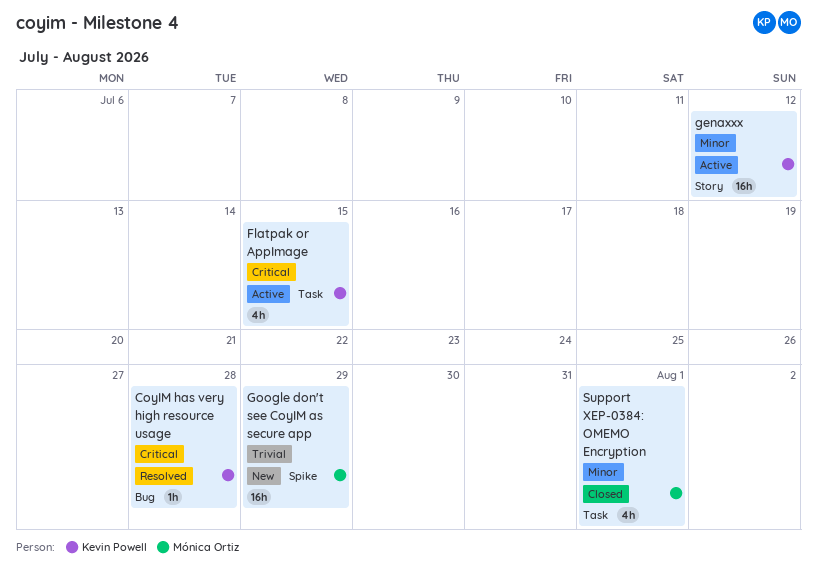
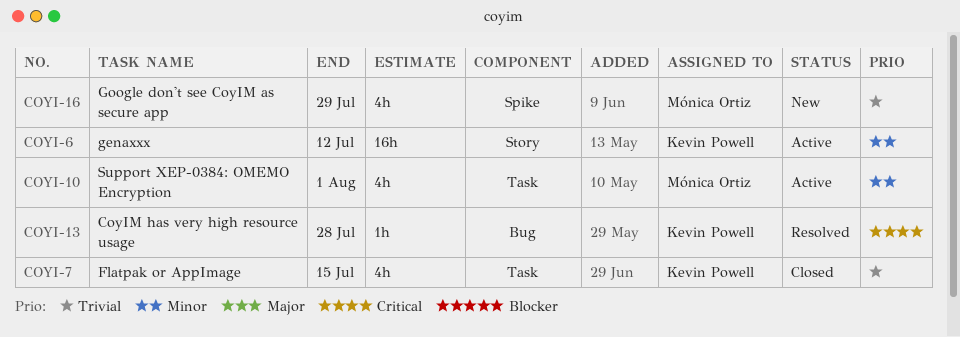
Flatpak or AppImage, status: Active -> Closed
Flatpak or AppImage, priority: Critical -> Trivial
Google don't see CoyIM as secure app, estimate: 16h -> 4h
Support XEP-0384: OMEMO Encryption, status: Closed -> Active

